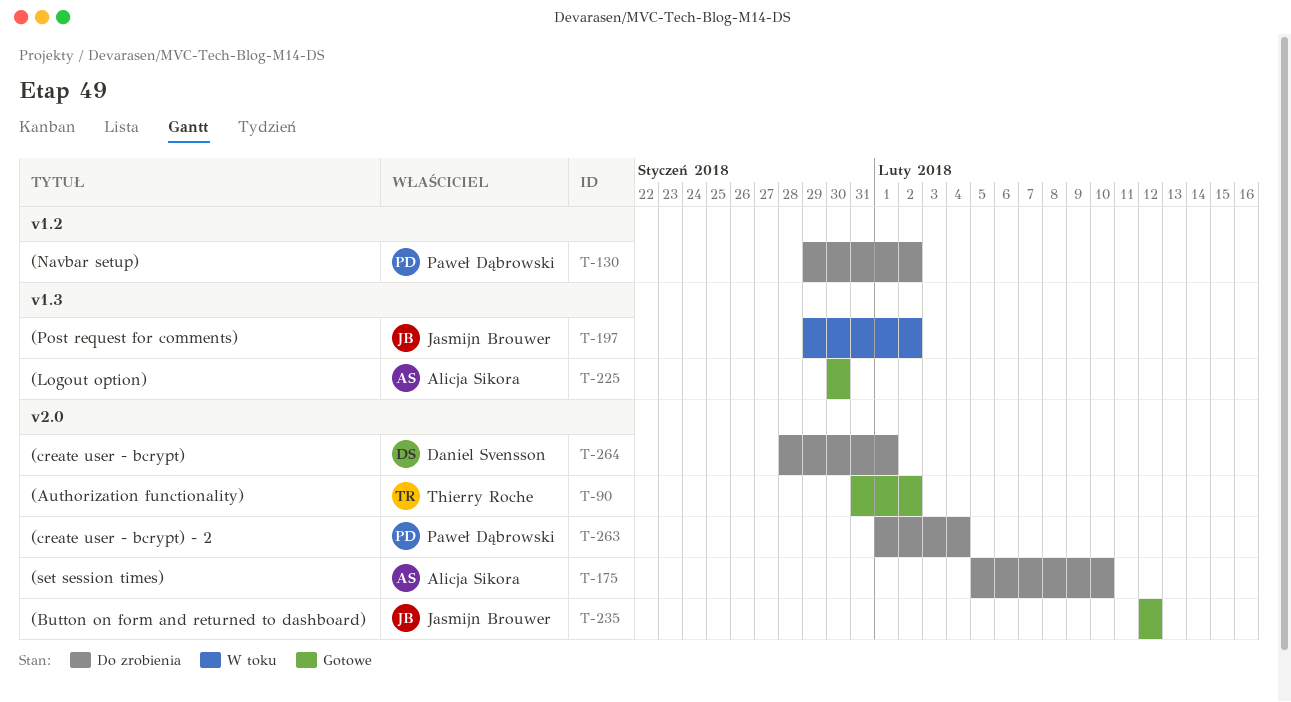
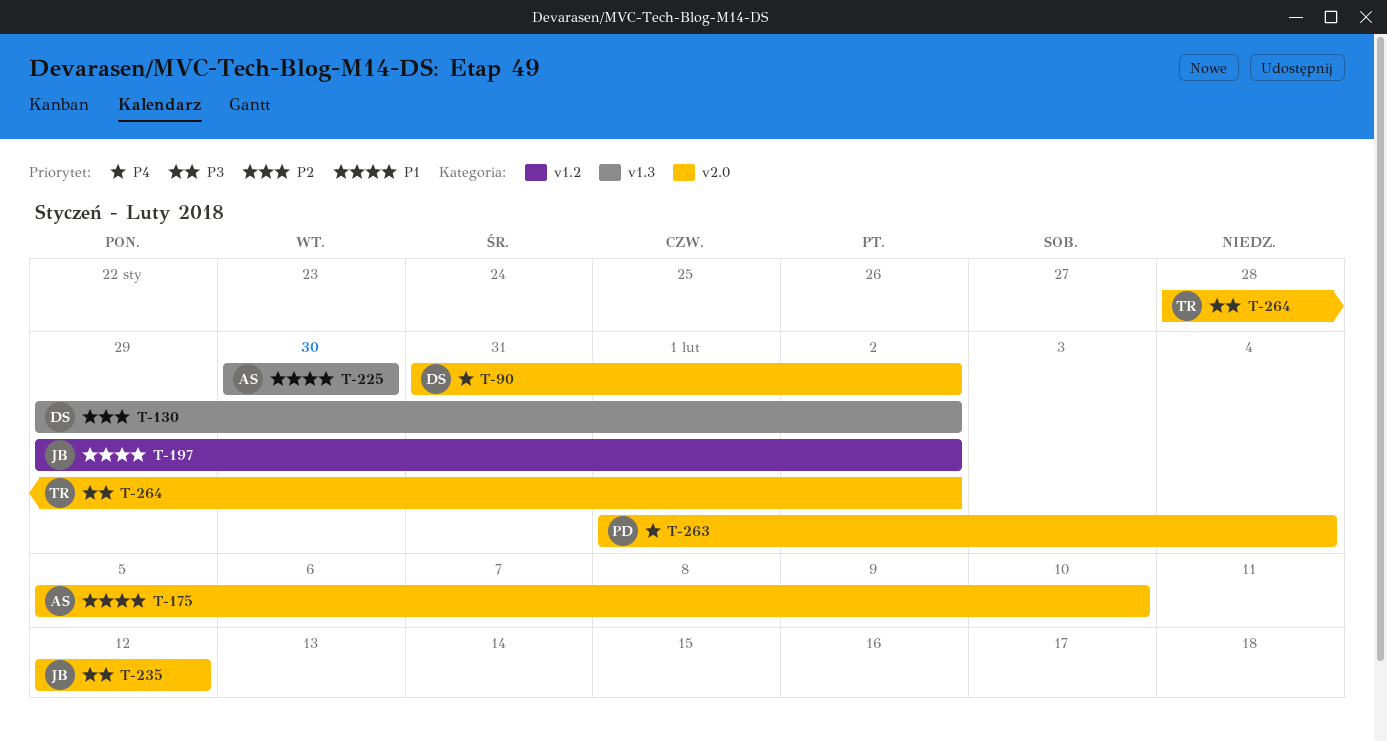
T-90, owner: Thierry Roche -> Daniel Svensson
T-130, owner: Paweł Dąbrowski -> Daniel Svensson
T-130, label: v1.2 -> v1.3
T-197, label: v1.3 -> v1.2
T-264, owner: Daniel Svensson -> Thierry Roche
T-264, due: Feb 1 -> Feb 2

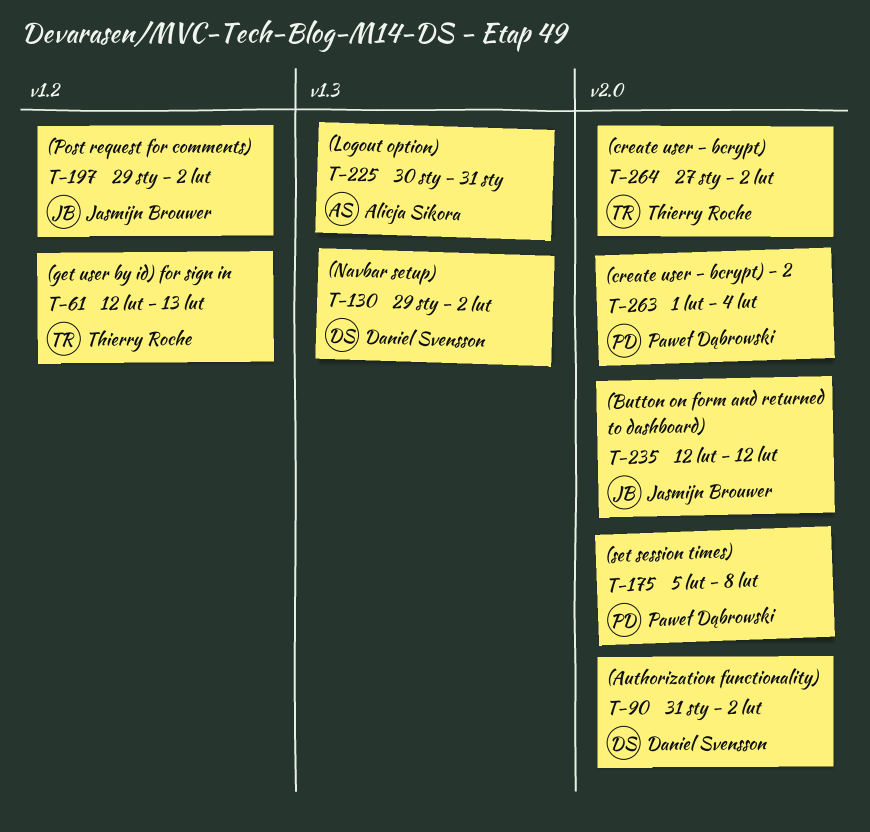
T-61: none -> present
T-175, owner: Alicja Sikora -> Paweł Dąbrowski
T-175, due: Feb 10 -> Feb 8
T-225, due: Jan 30 -> Jan 31
T-264, start: Jan 28 -> Jan 27

